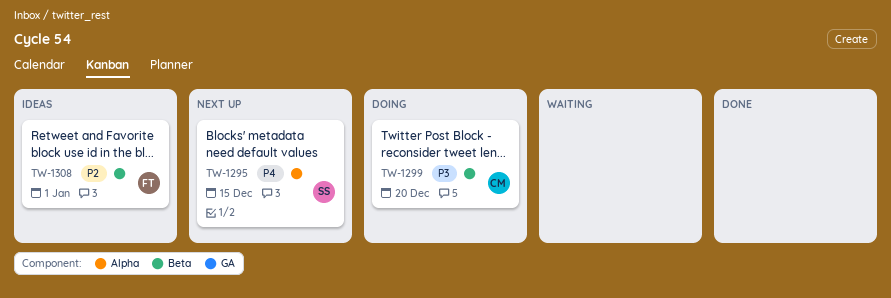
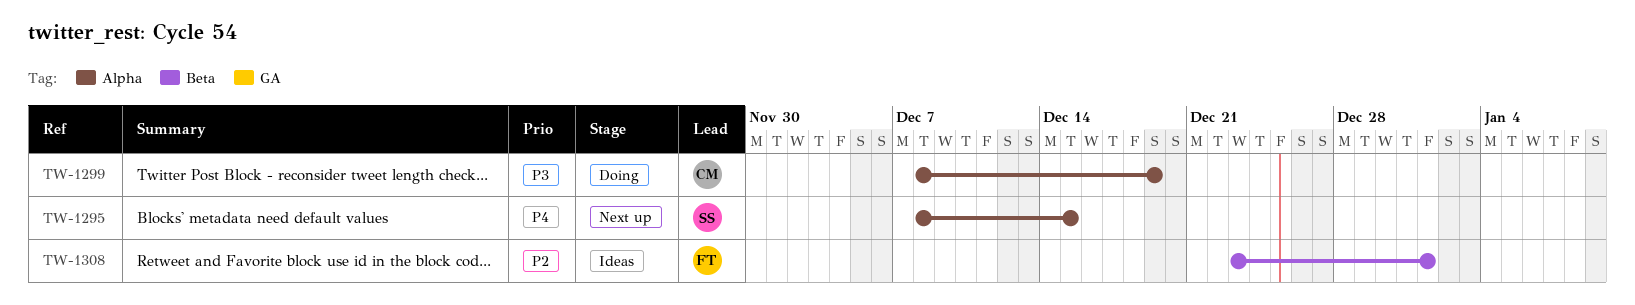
TW-1299, label: Beta -> Alpha
TW-1299, due: Dec 20 -> Dec 19

